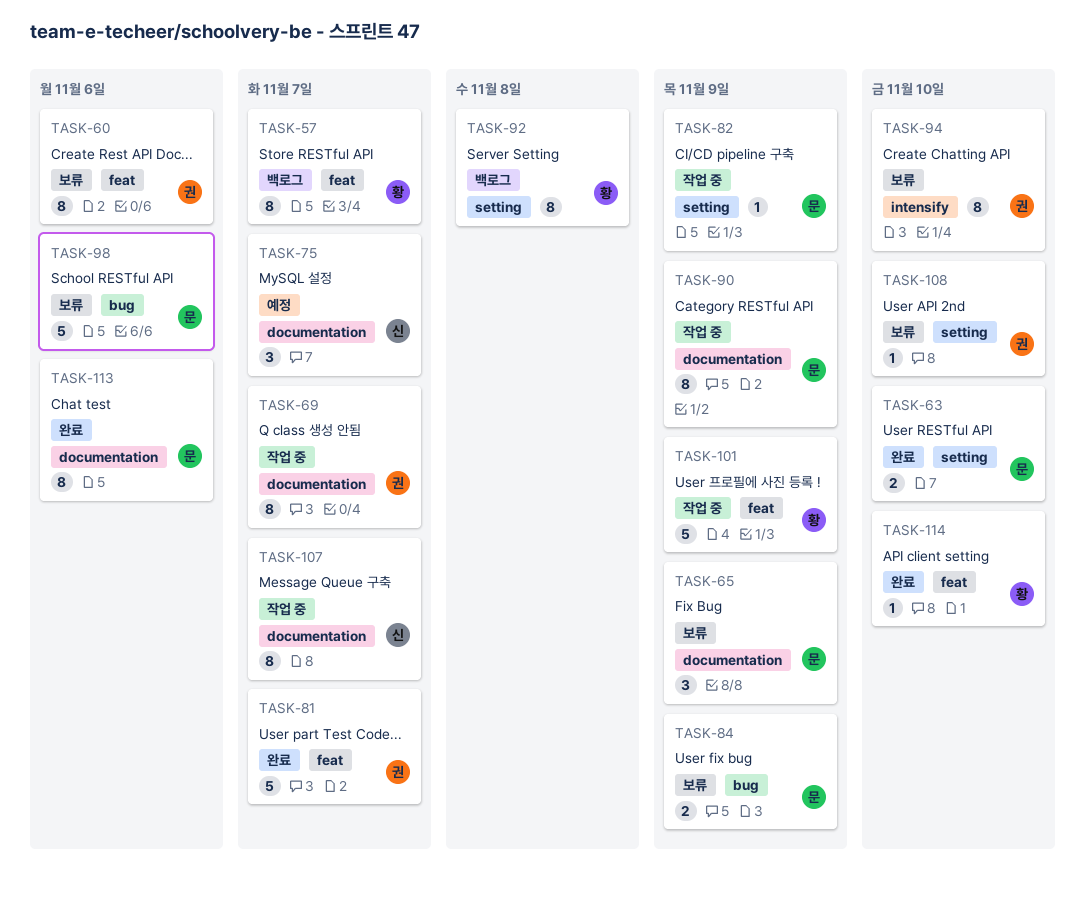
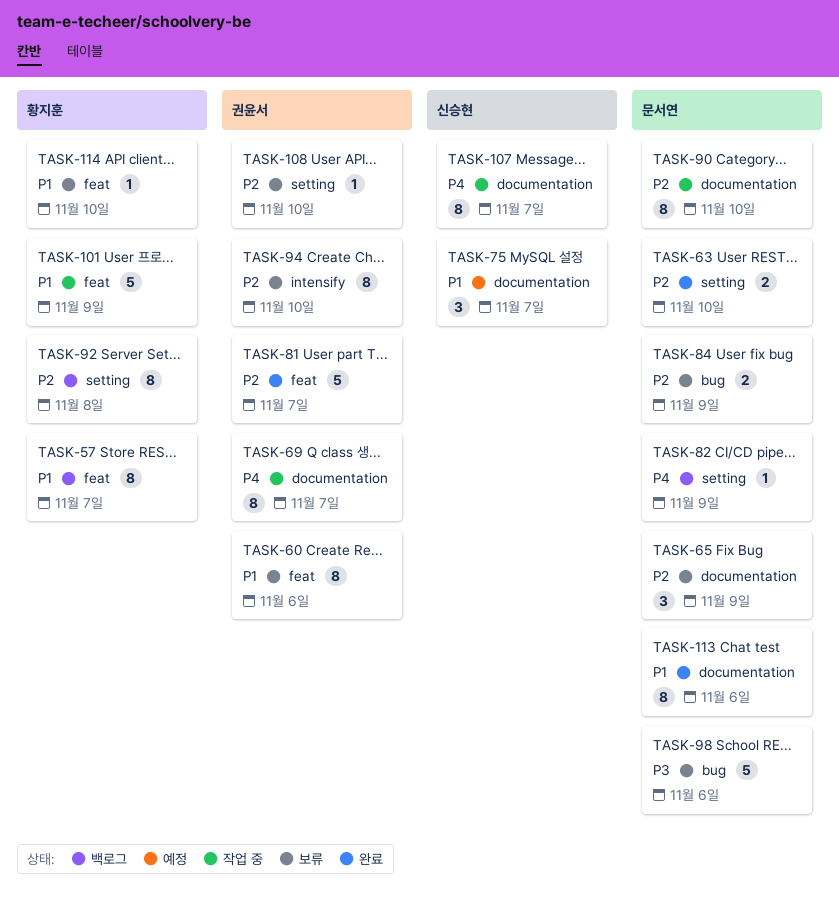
TASK-82, status: 작업 중 -> 백로그
TASK-90, due: Nov 9 -> Nov 10
TASK-114, status: 완료 -> 보류

